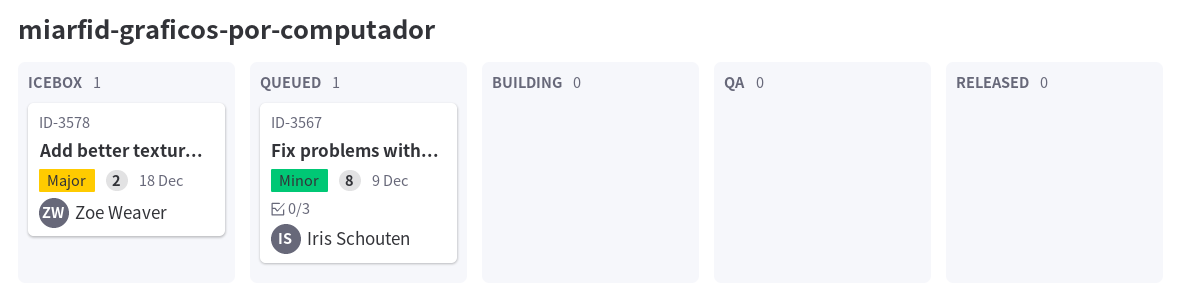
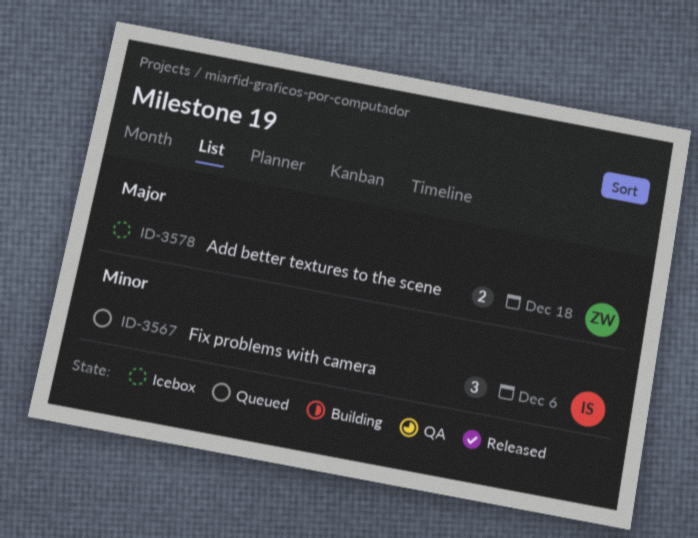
ID-3567, estimate: 8 -> 3
ID-3567, due: Dec 9 -> Dec 6

